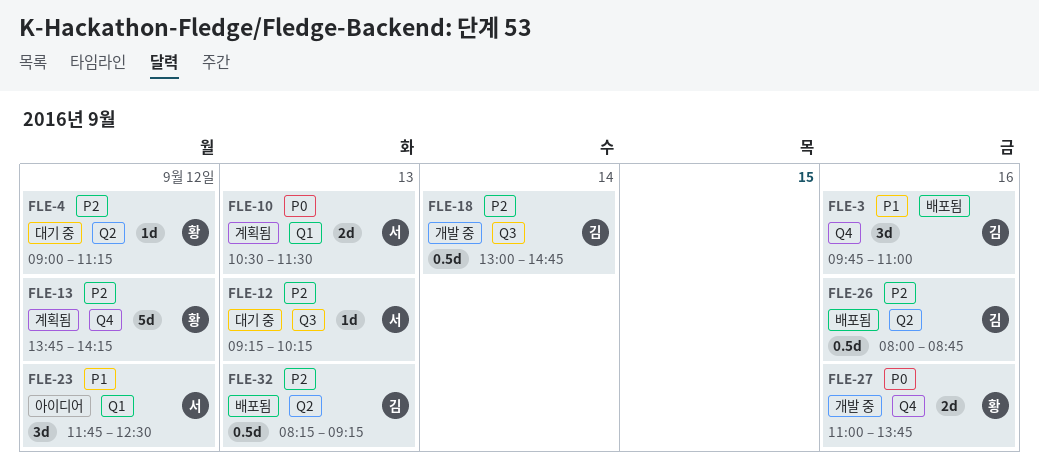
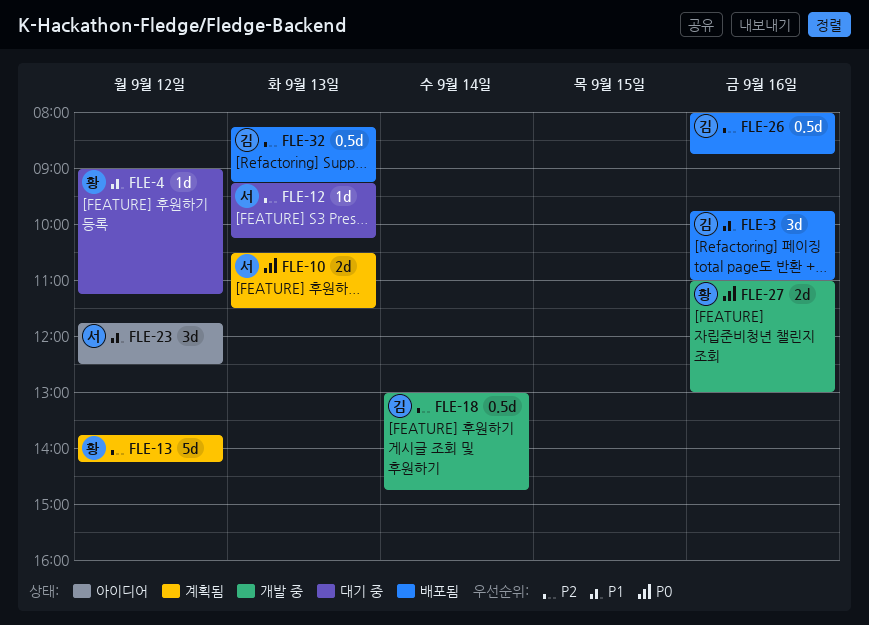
FLE-4, priority: P2 -> P1
FLE-27, ends: 13:45 -> 13:00

